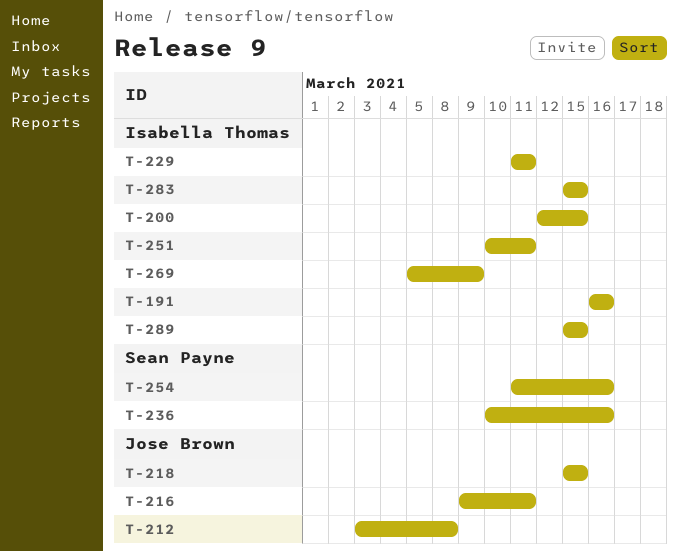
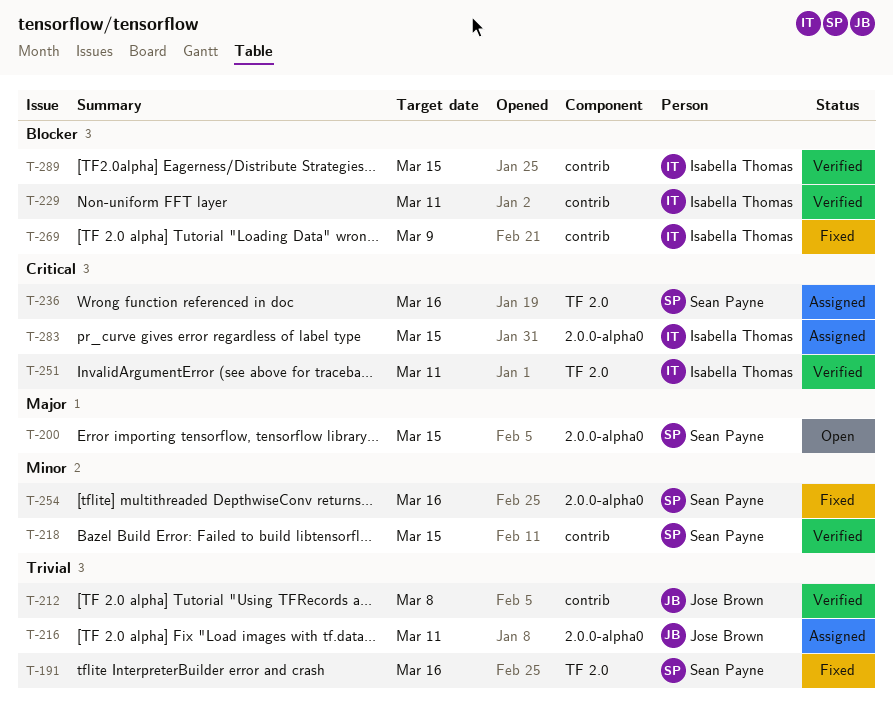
T-191, owner: Isabella Thomas -> Sean Payne
T-200, owner: Isabella Thomas -> Sean Payne
T-218, owner: Jose Brown -> Sean Payne

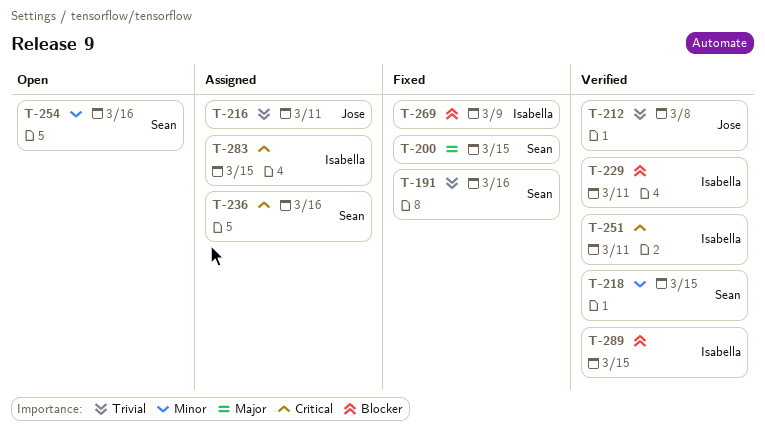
T-200, status: Open -> Fixed
T-254, status: Fixed -> Open

